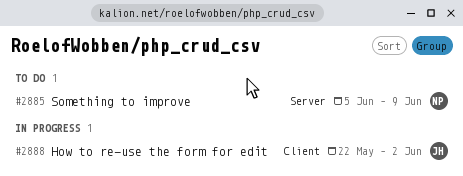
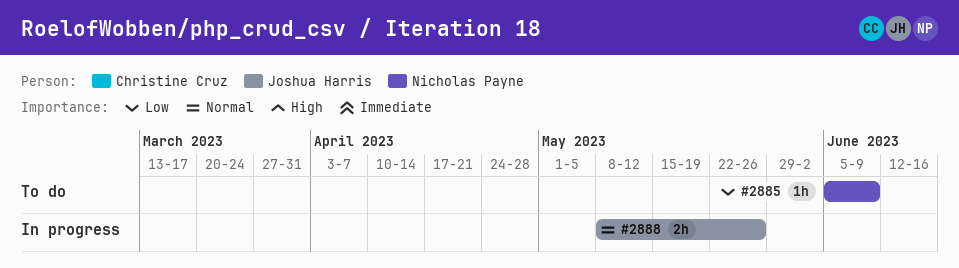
#2888, start: May 22 -> May 8
#2888, due: Jun 2 -> May 26

